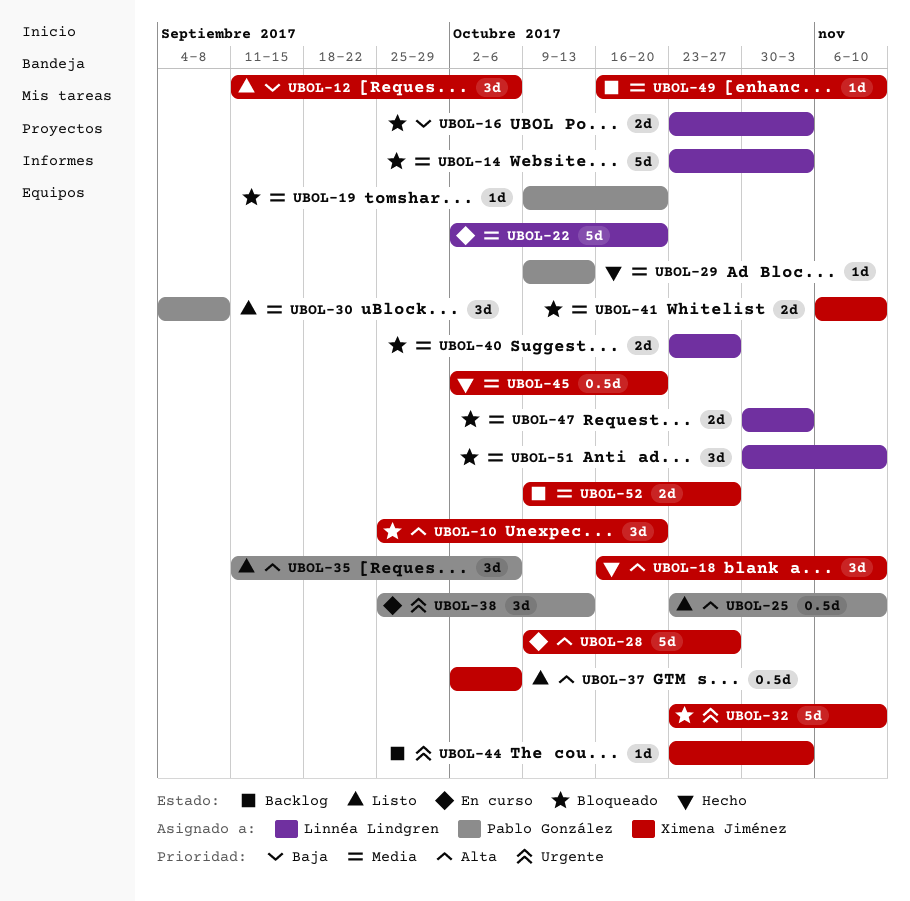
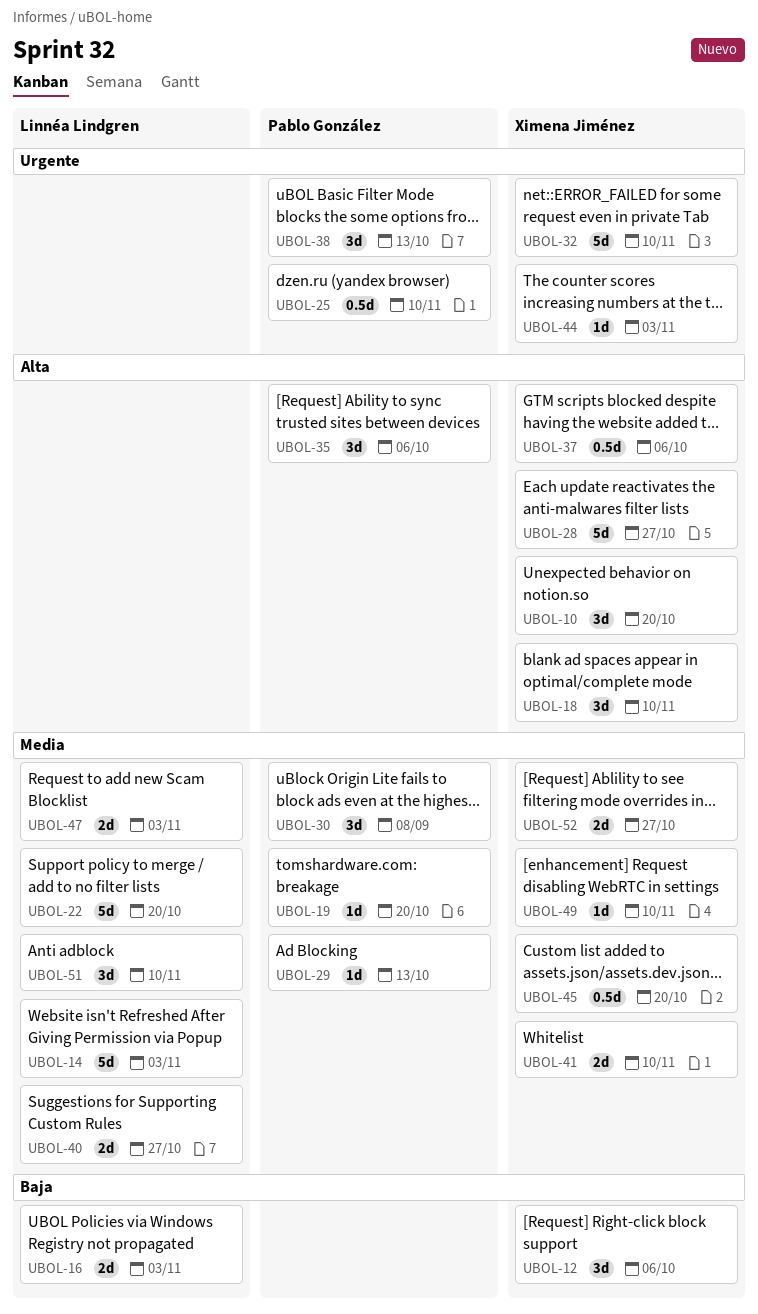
UBOL-25, priority: Alta -> Urgente

